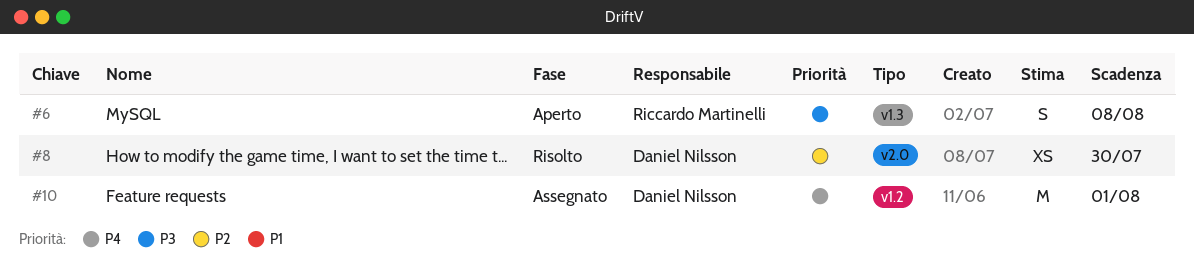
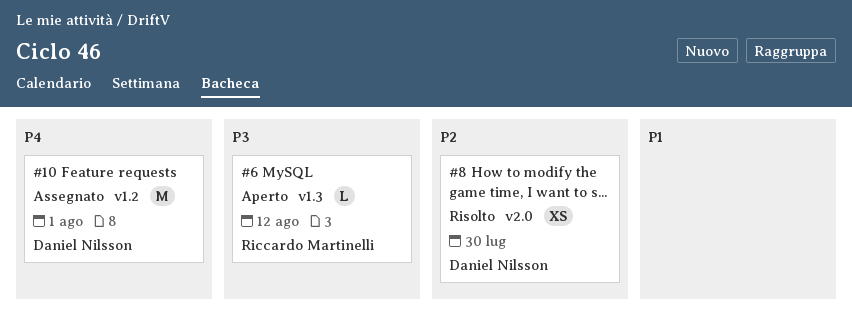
#6, estimate: S -> L
#6, due: Aug 8 -> Aug 12

